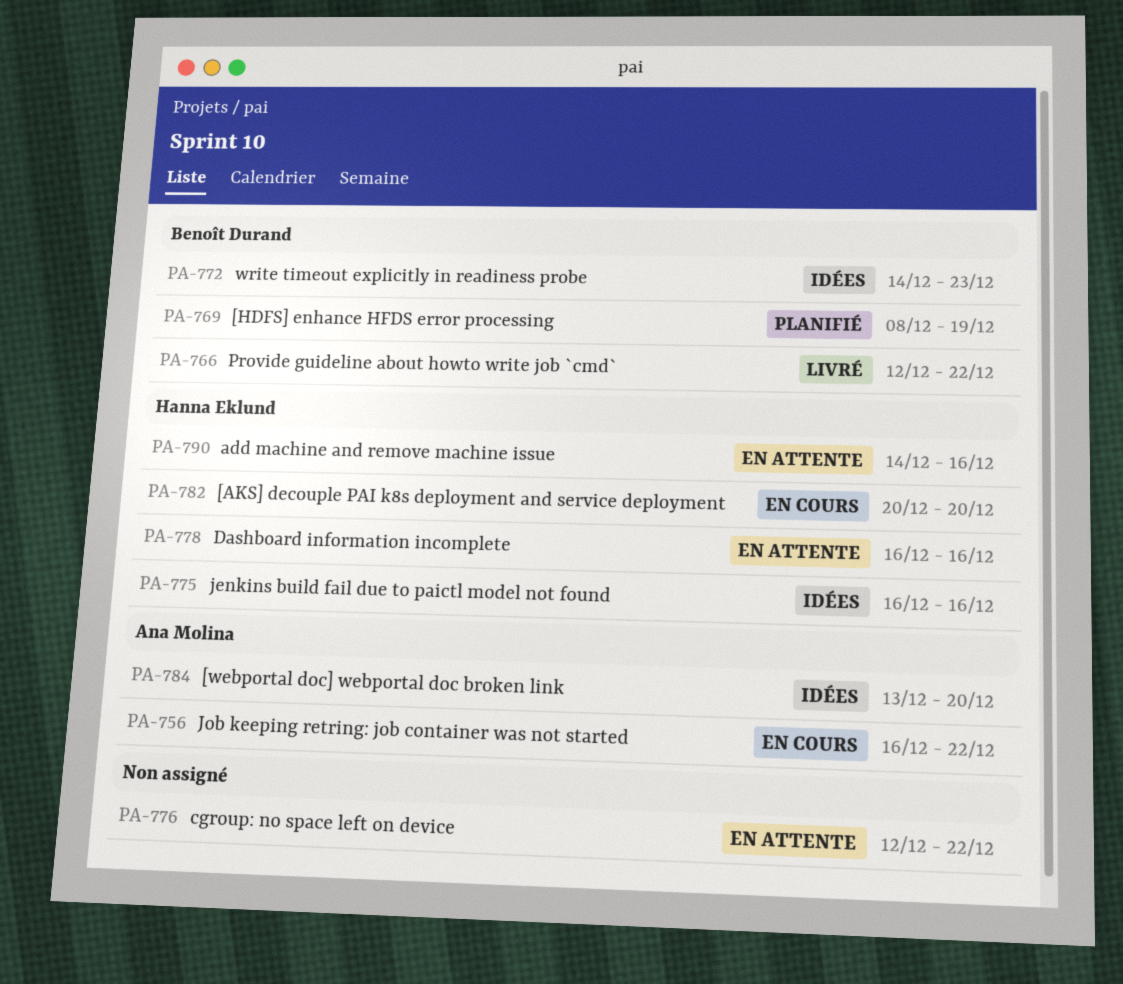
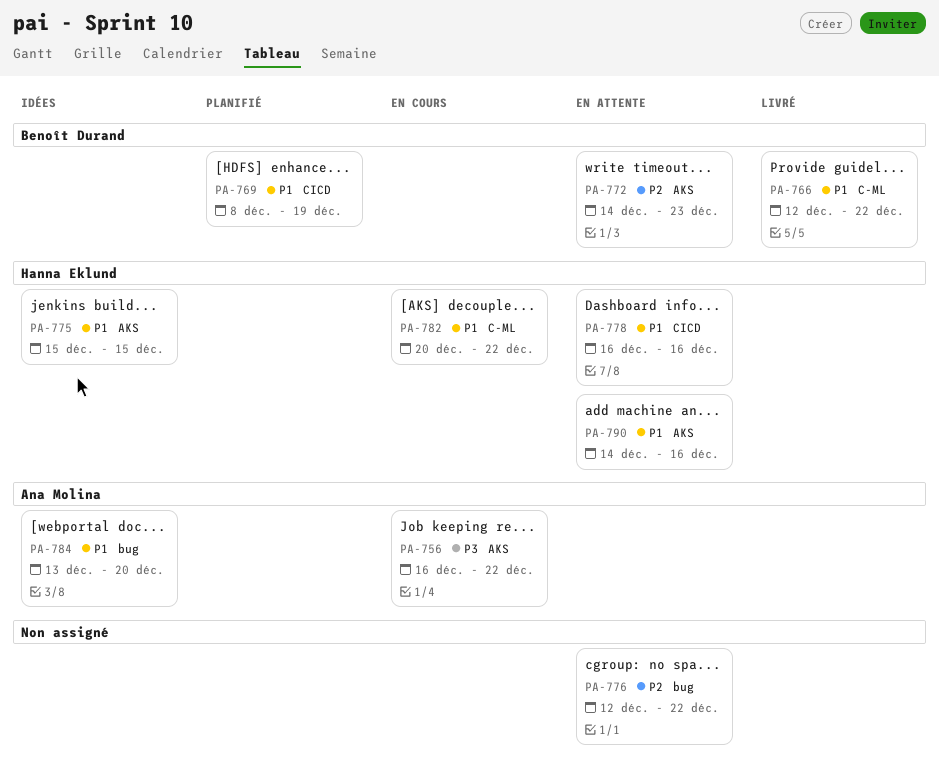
PA-772, status: Idées -> En attente
PA-775, start: Dec 16 -> Dec 15
PA-775, due: Dec 16 -> Dec 15
PA-782, due: Dec 20 -> Dec 22

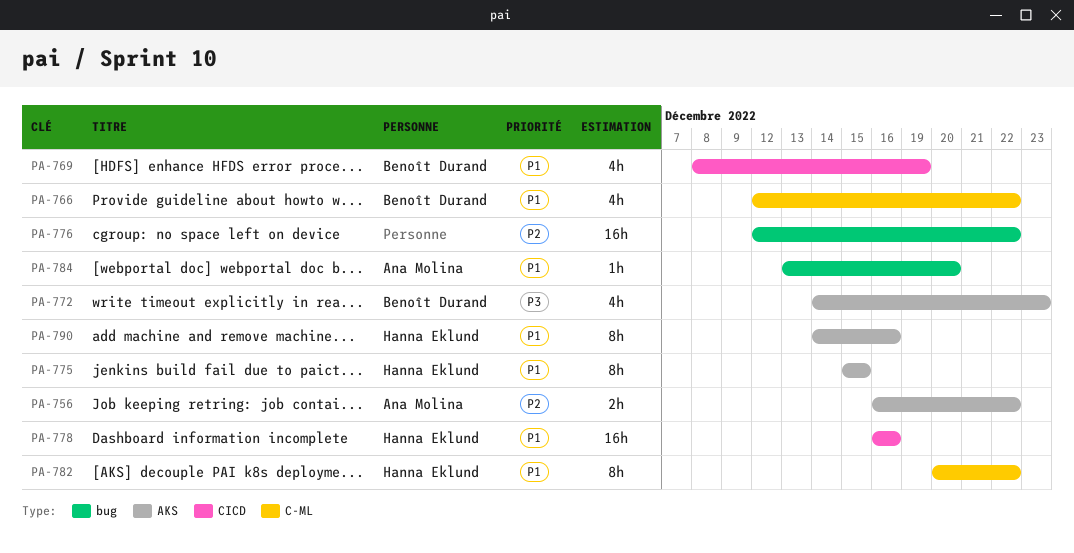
PA-756, priority: P3 -> P2
PA-772, priority: P2 -> P3

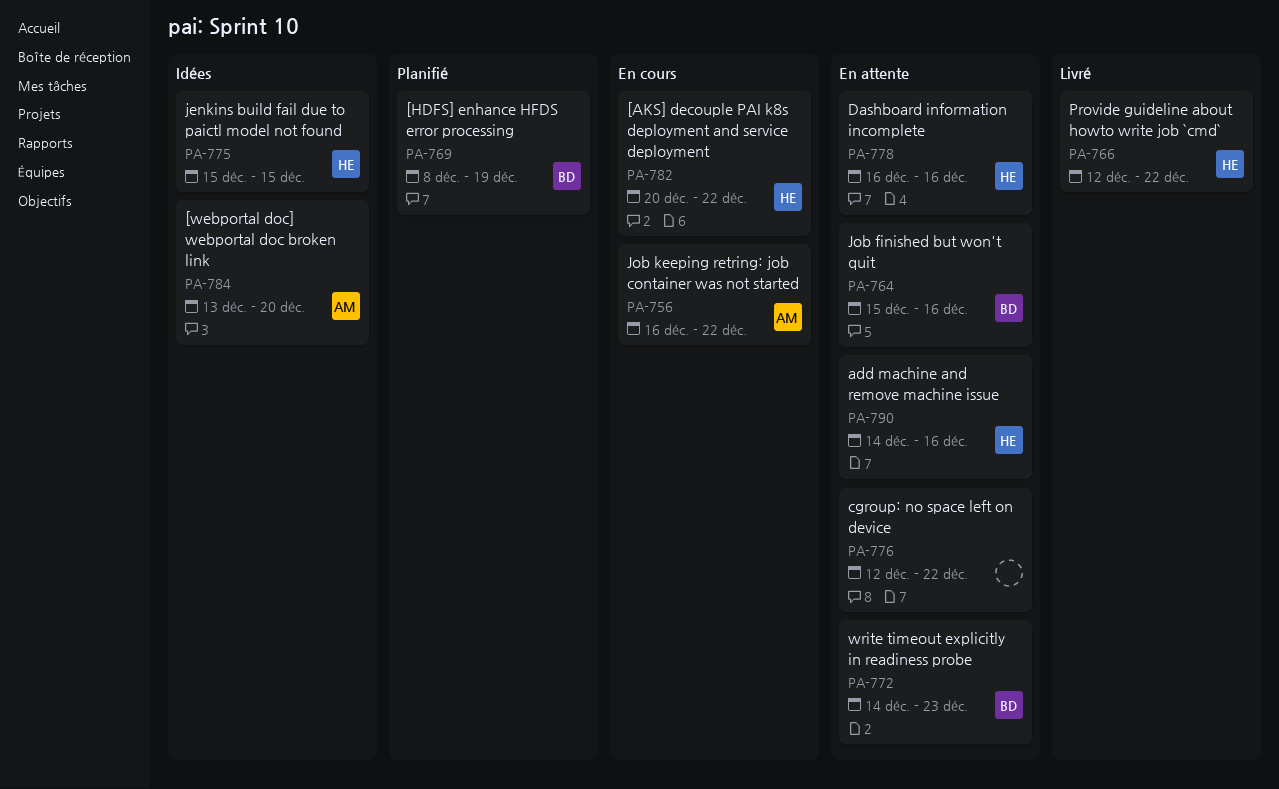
PA-764: none -> present
PA-766, owner: Benoît Durand -> Hanna Eklund

